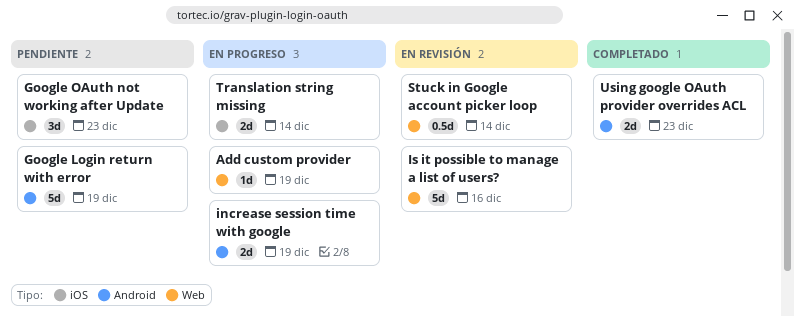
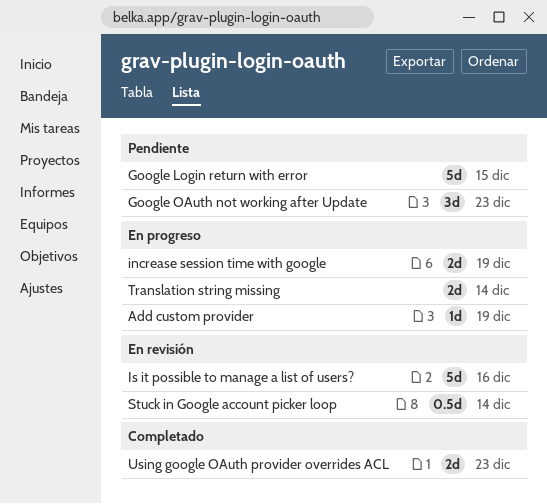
Google Login return with error, due: Dec 19 -> Dec 15

